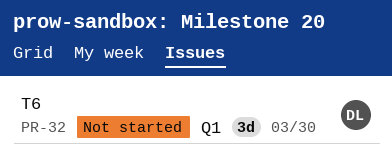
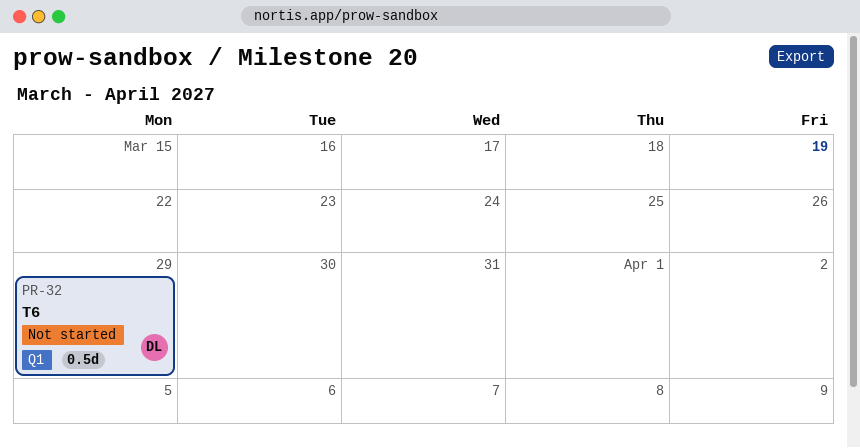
PR-32, estimate: 3d -> 0.5d
PR-32, due: Mar 30 -> Mar 29

